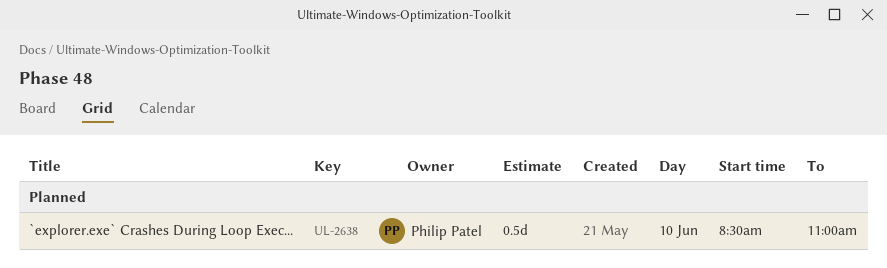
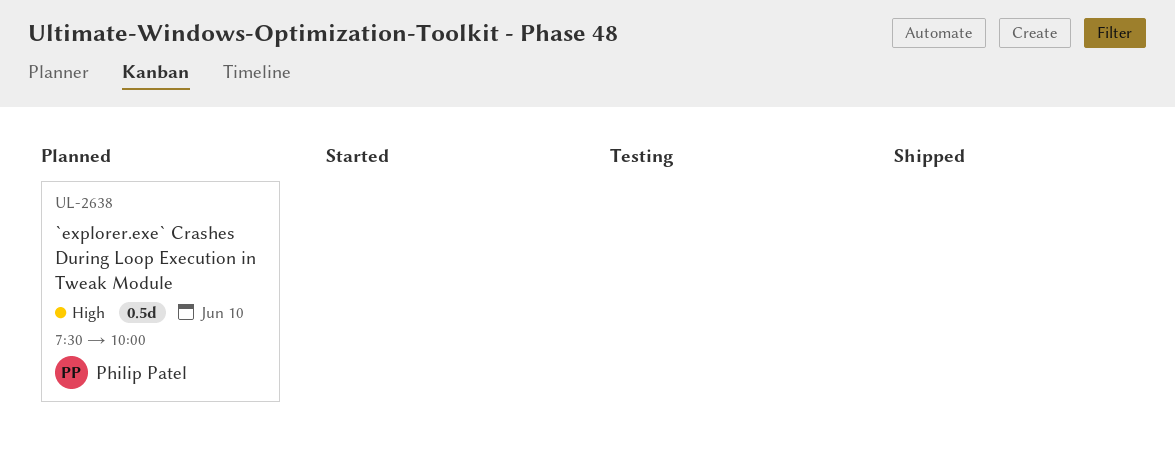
UL-2638, begins: 08:30 -> 07:30
UL-2638, ends: 11:00 -> 10:00

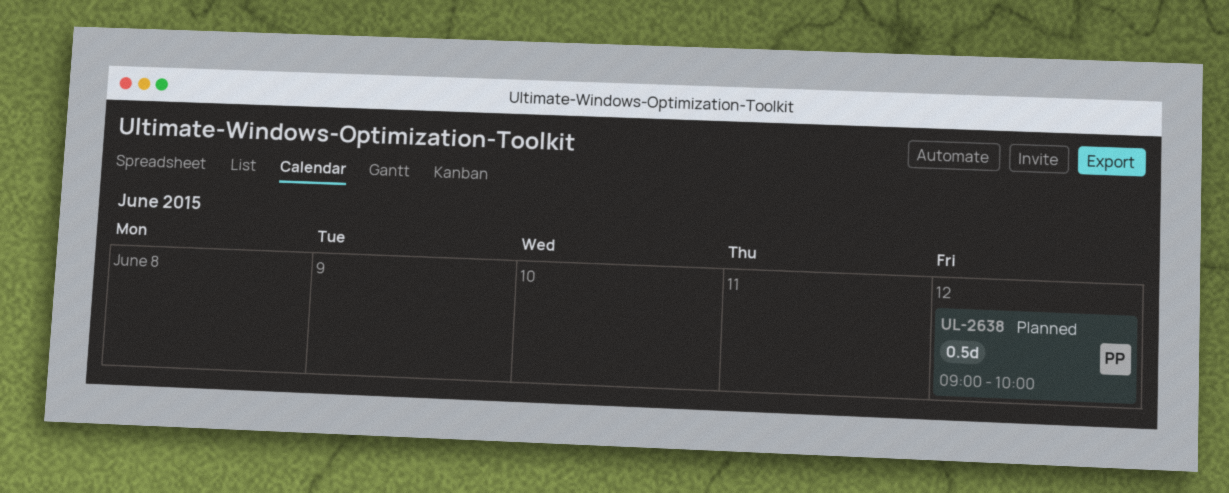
UL-2638, day: Jun 10 -> Jun 12
UL-2638, begins: 07:30 -> 09:00

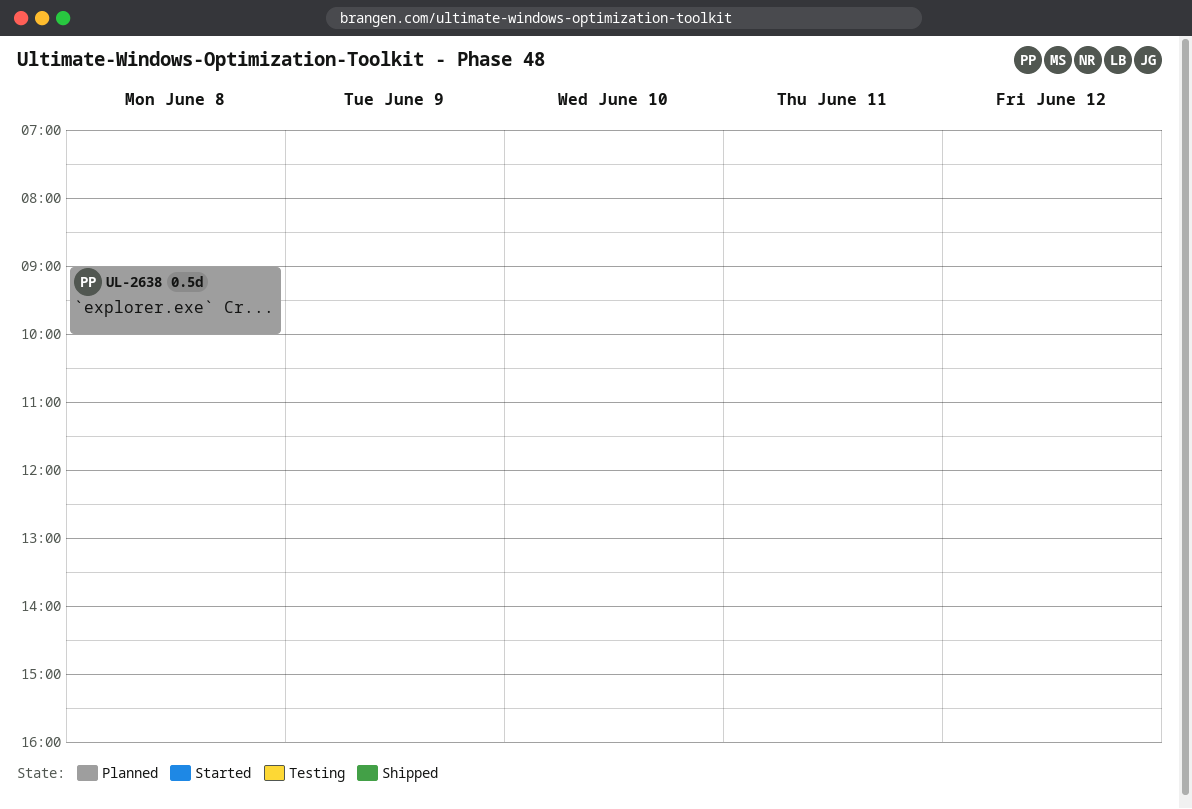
UL-2638, day: Jun 12 -> Jun 8

